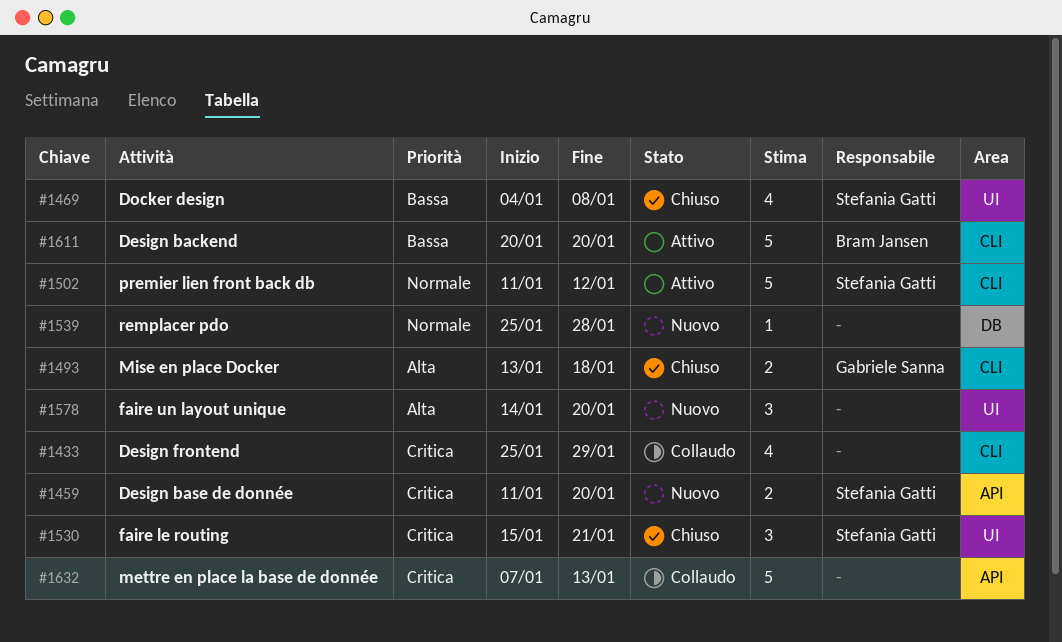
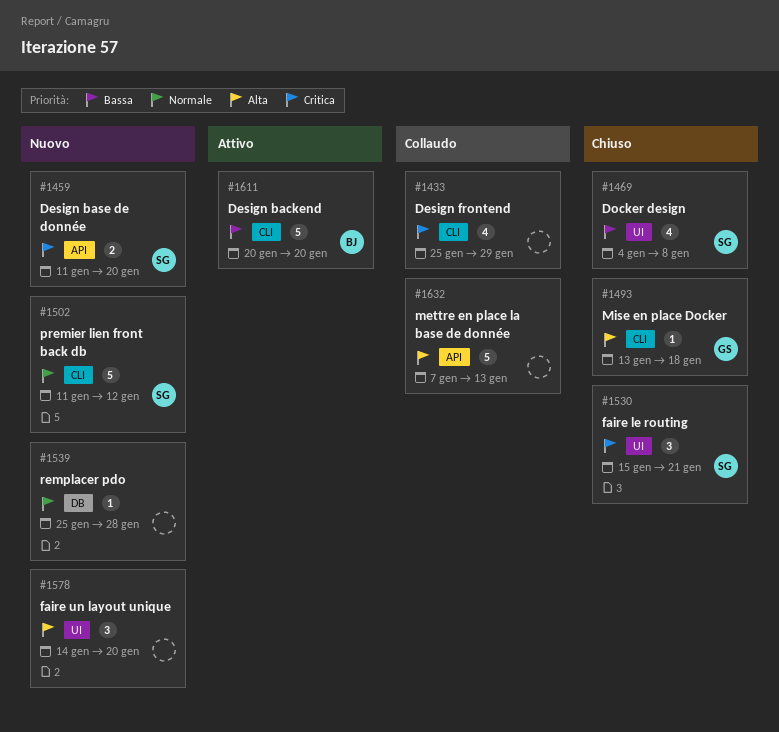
#1493, estimate: 2 -> 1
#1502, status: Attivo -> Nuovo
#1632, priority: Critica -> Alta

